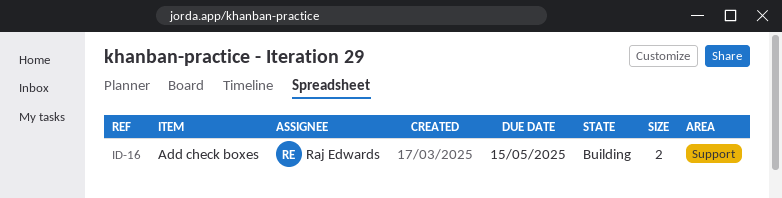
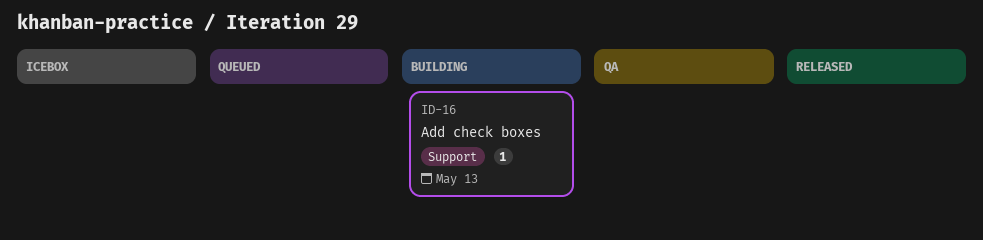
ID-16, estimate: 2 -> 1
ID-16, due: May 15 -> May 13

